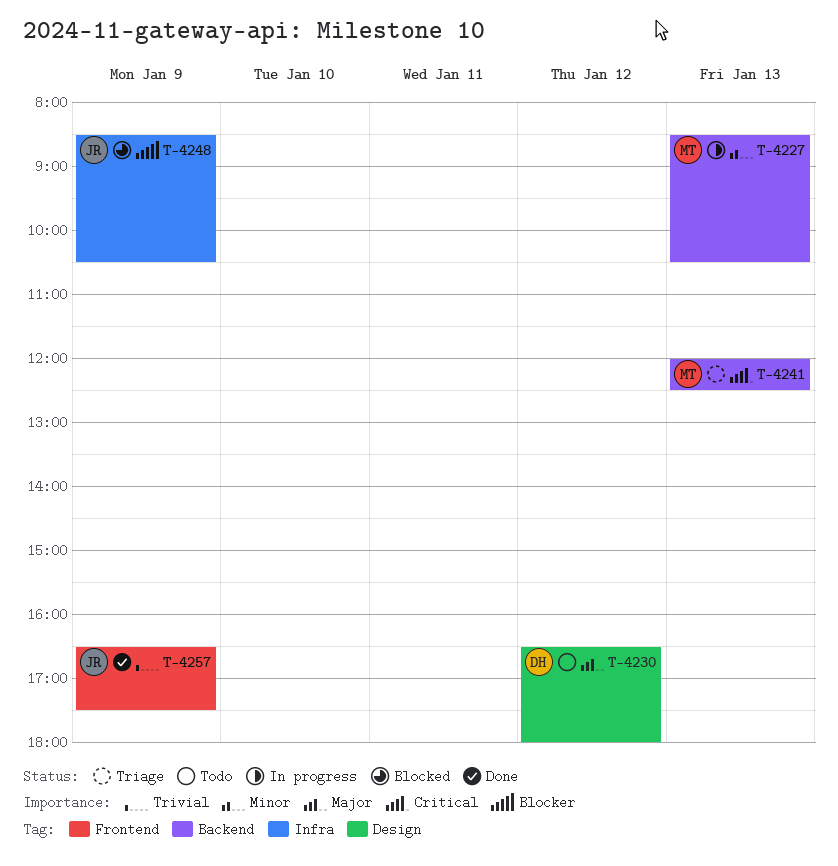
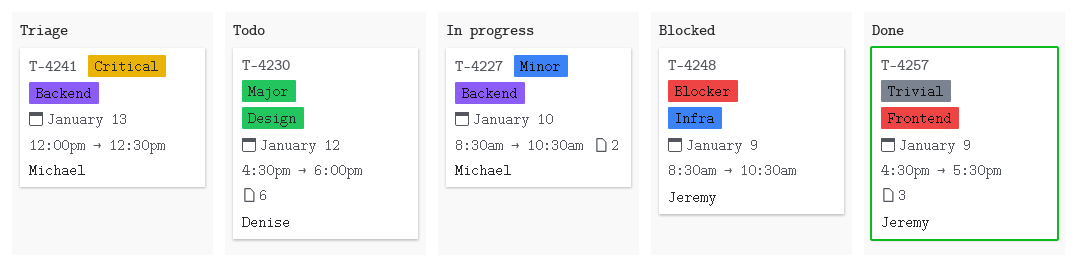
T-4227, day: Jan 13 -> Jan 10

